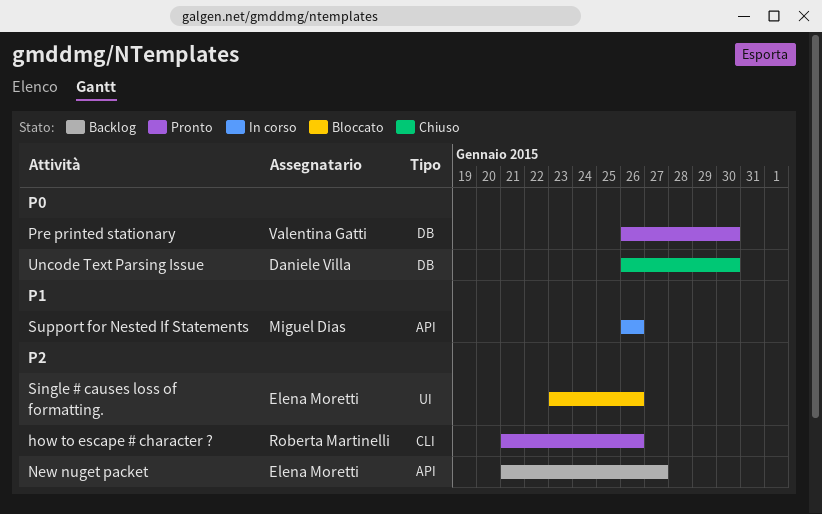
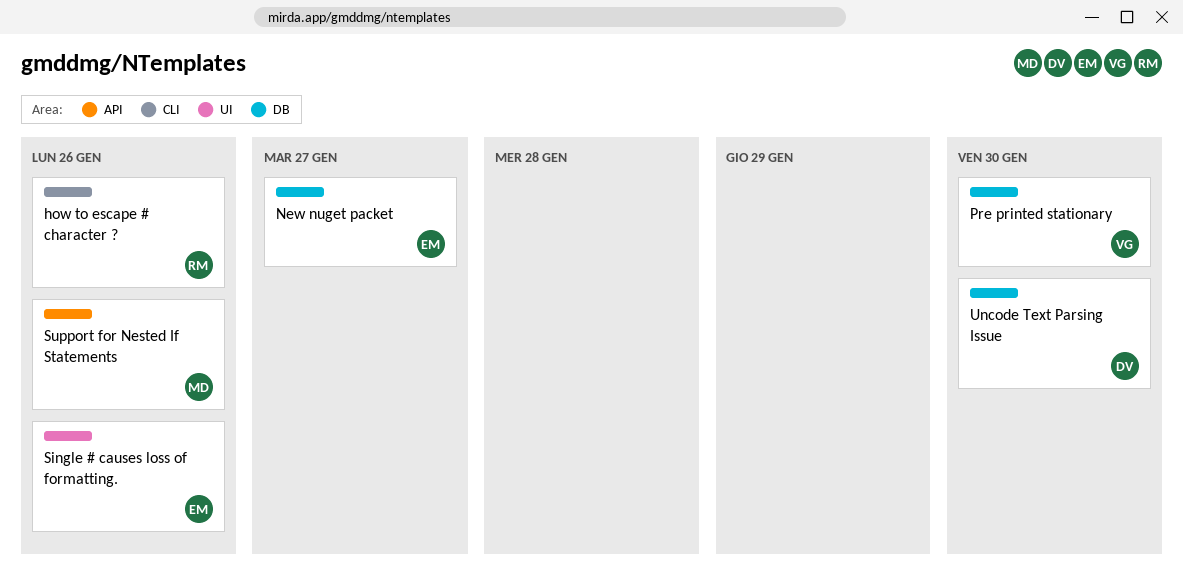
New nuget packet, label: API -> DB

